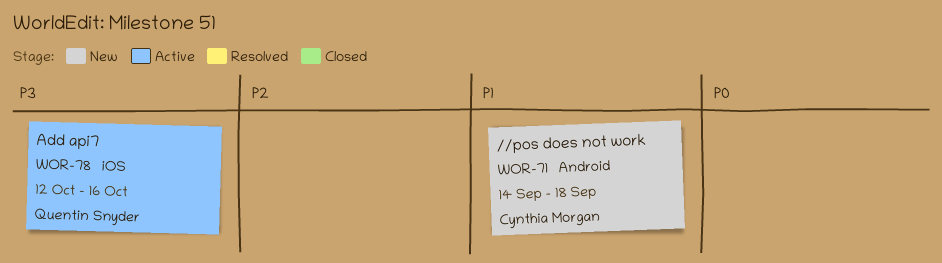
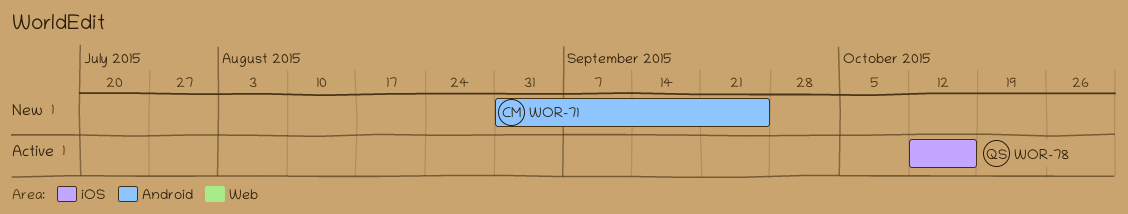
WOR-71, start: Sep 14 -> Aug 31
WOR-71, due: Sep 18 -> Sep 25

